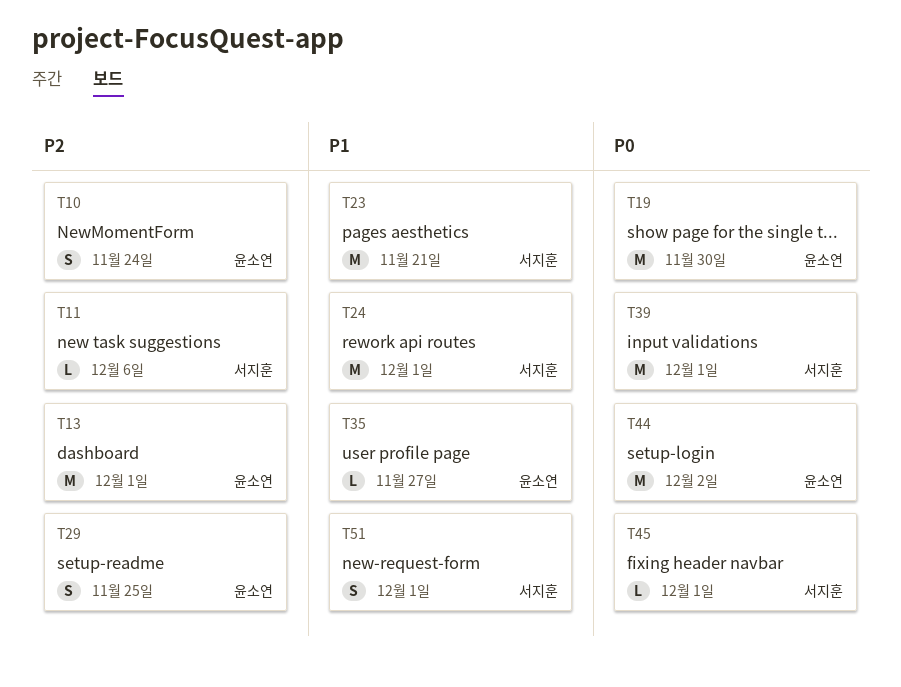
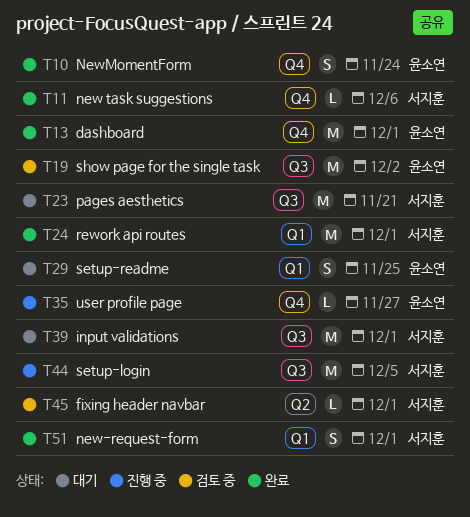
T19, due: Nov 30 -> Dec 2
T44, owner: 윤소연 -> 서지훈
T44, due: Dec 2 -> Dec 5

